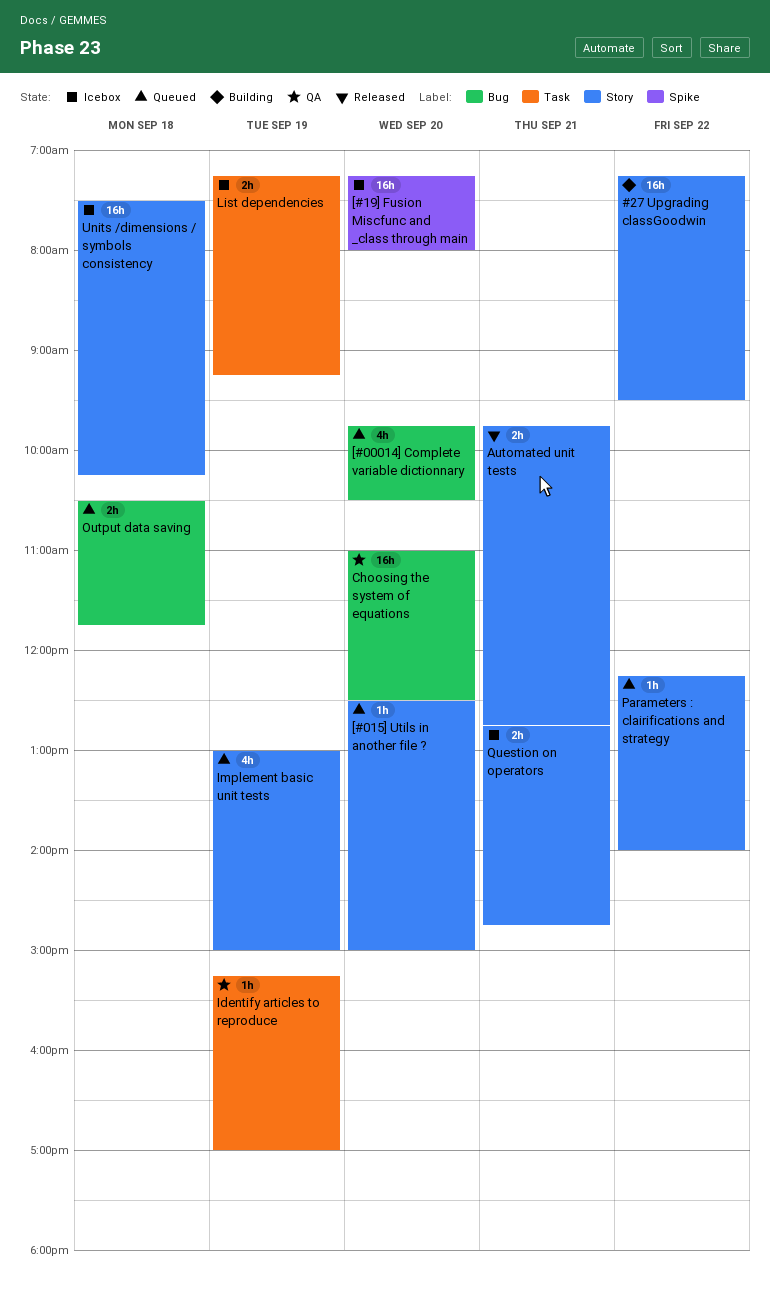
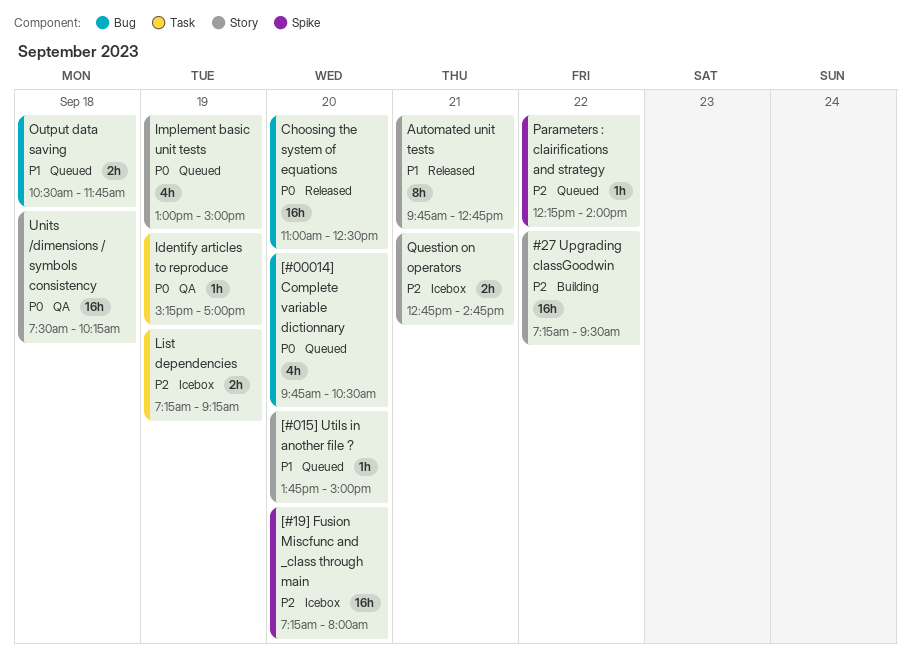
[#015] Utils in another file ?, begins: 12:30 -> 13:45
Automated unit tests, estimate: 2h -> 8h
Choosing the system of equations, status: QA -> Released
Parameters : clairifications and strategy, label: Story -> Spike
Units /dimensions / symbols consistency, status: Icebox -> QA

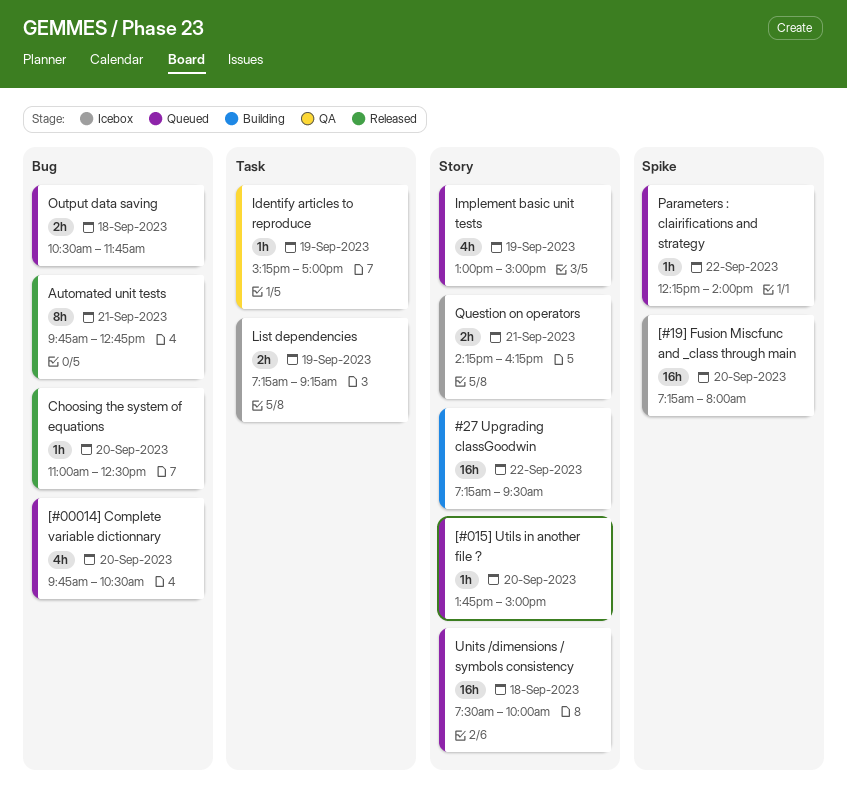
Automated unit tests, label: Story -> Bug
Choosing the system of equations, estimate: 16h -> 1h
Question on operators, begins: 12:45 -> 14:15
Question on operators, ends: 14:45 -> 16:15
Units /dimensions / symbols consistency, status: QA -> Queued
Units /dimensions / symbols consistency, ends: 10:15 -> 10:00

